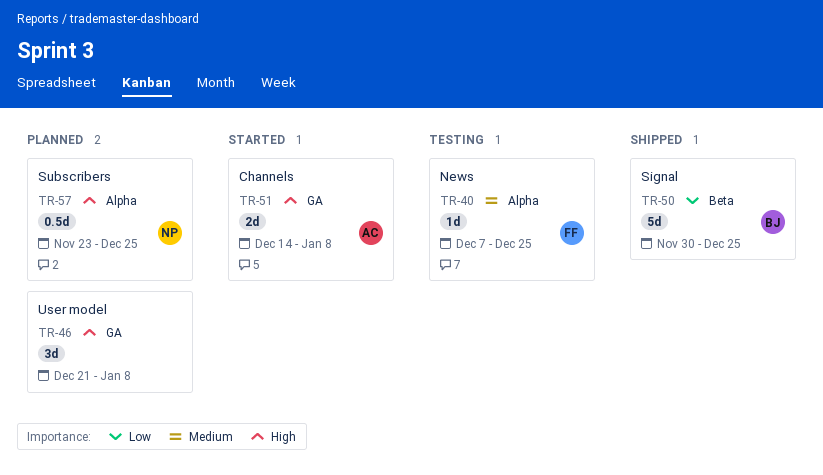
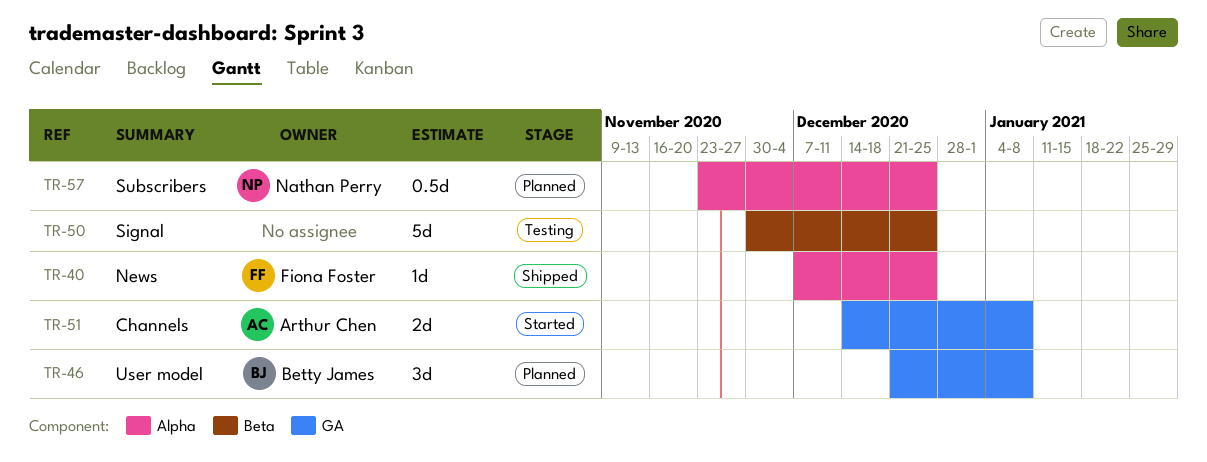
TR-40, status: Testing -> Shipped
TR-46, owner: none -> Betty James
TR-50, status: Shipped -> Testing
TR-50, owner: Betty James -> none

